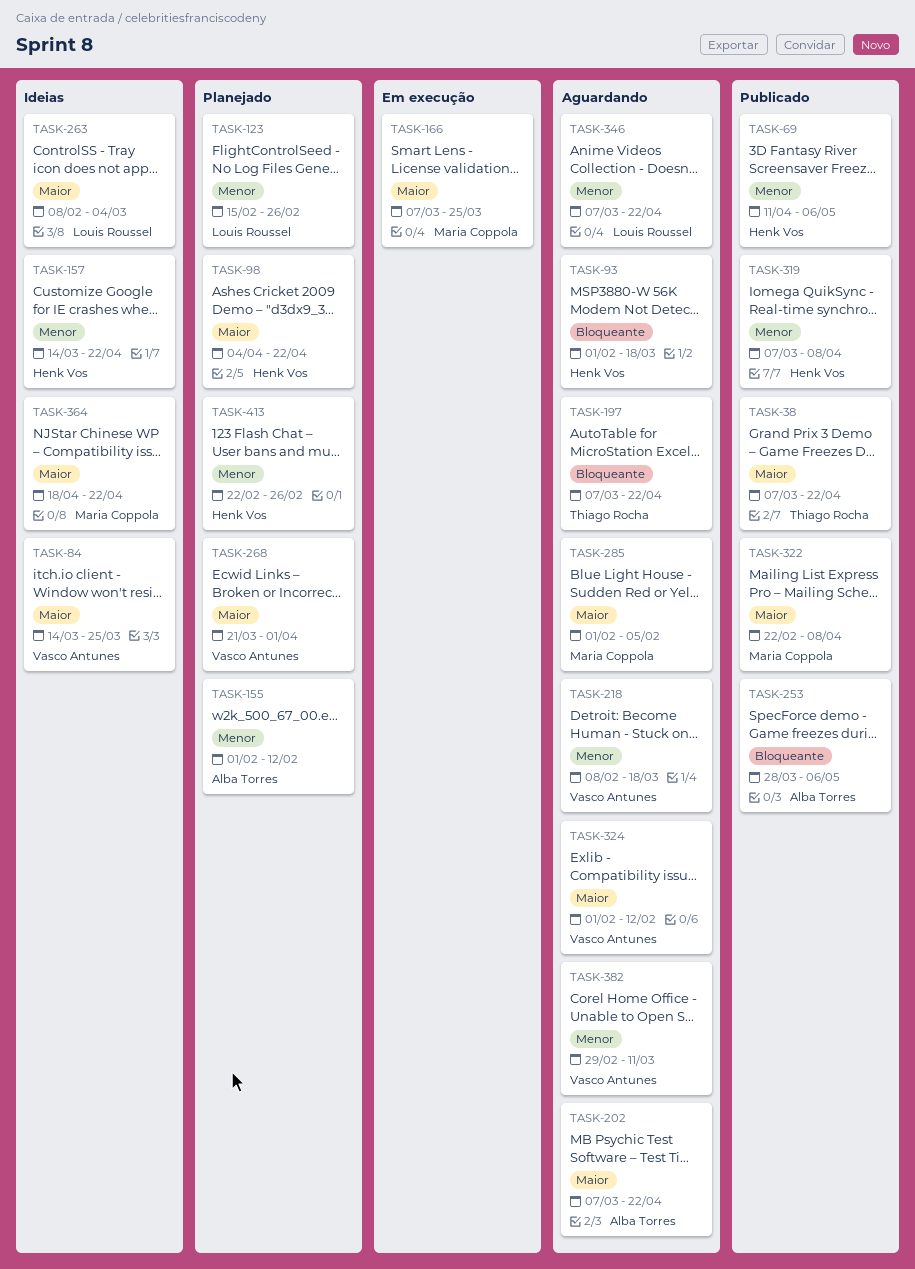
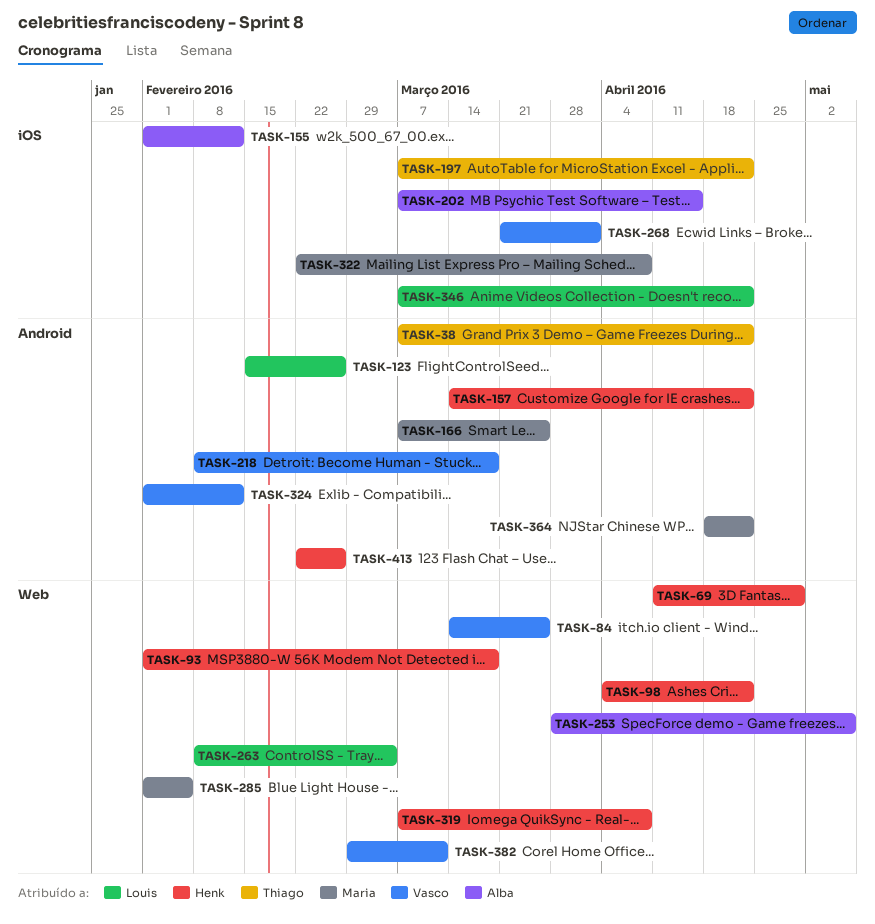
TASK-69, due: May 6 -> Apr 29
TASK-202, due: Apr 22 -> Apr 15

